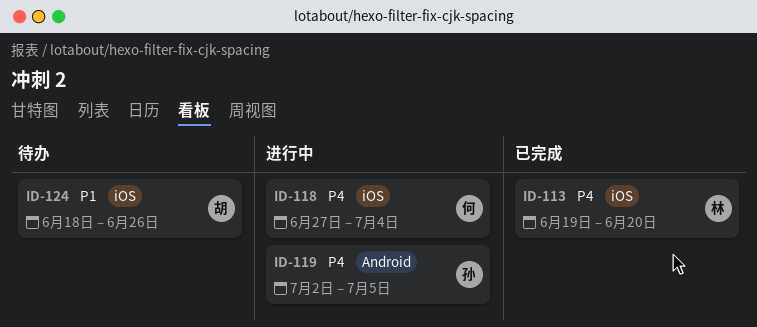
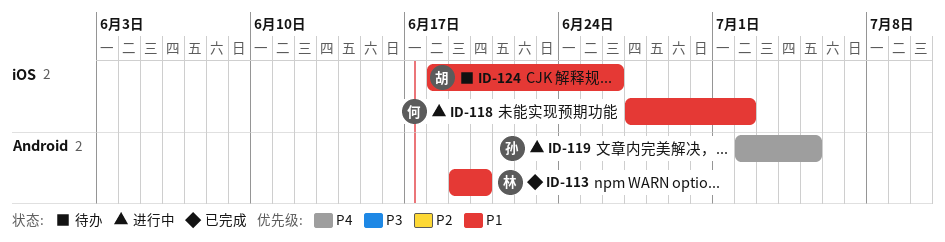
ID-113, priority: P4 -> P1
ID-113, label: iOS -> Android
ID-118, priority: P4 -> P1
ID-118, due: Jul 4 -> Jul 2

